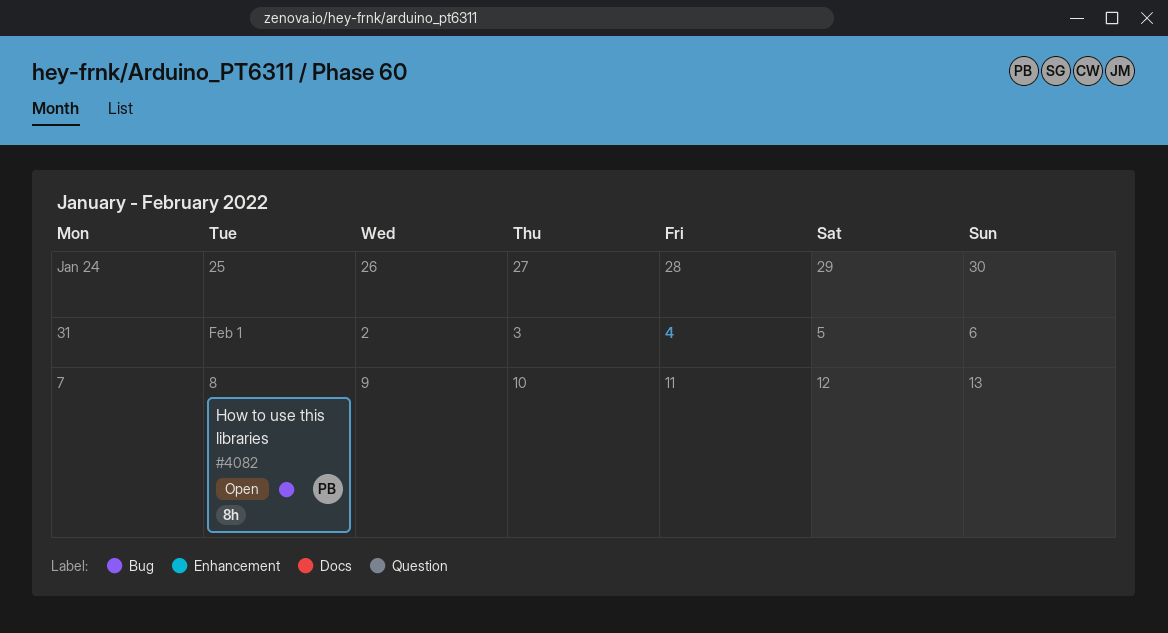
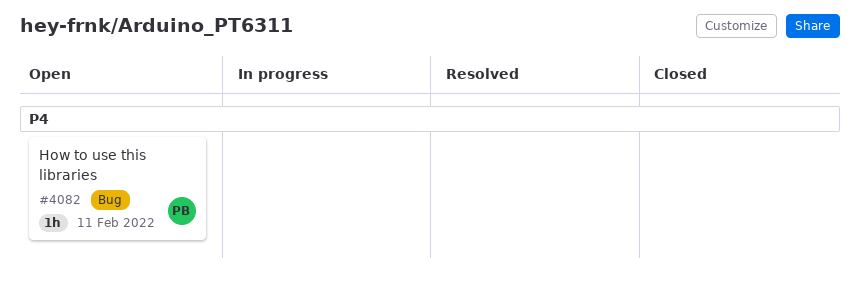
#4082, estimate: 8h -> 1h
#4082, due: Feb 8 -> Feb 11

